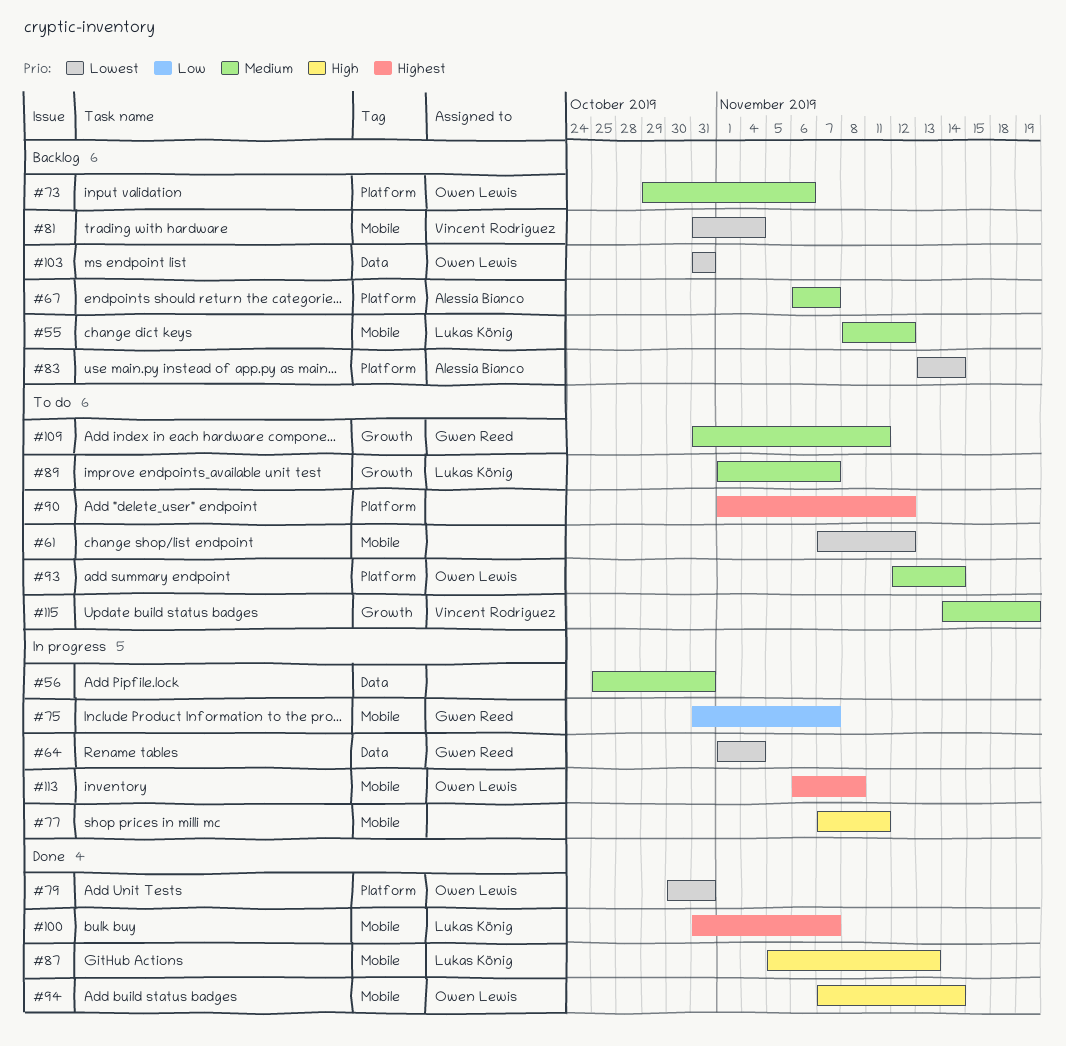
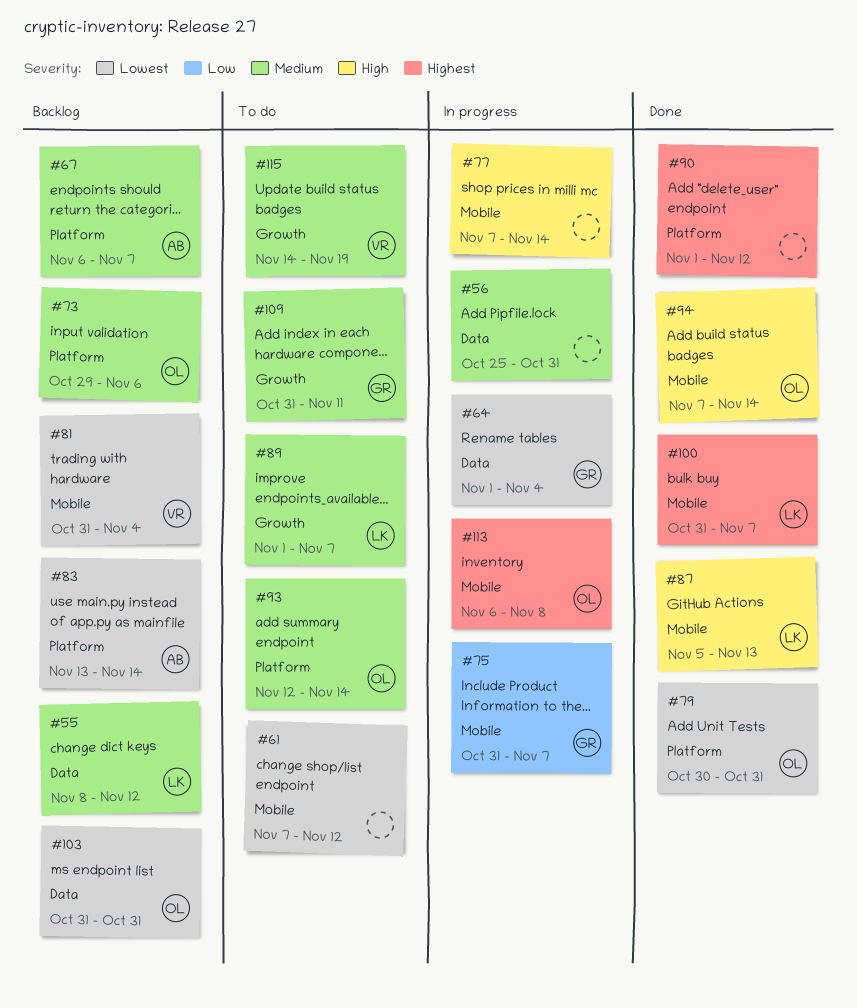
#55, label: Mobile -> Data
#77, due: Nov 11 -> Nov 14
#90, status: To do -> Done

